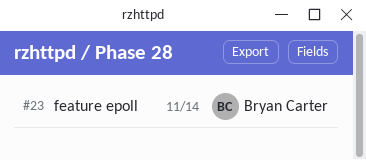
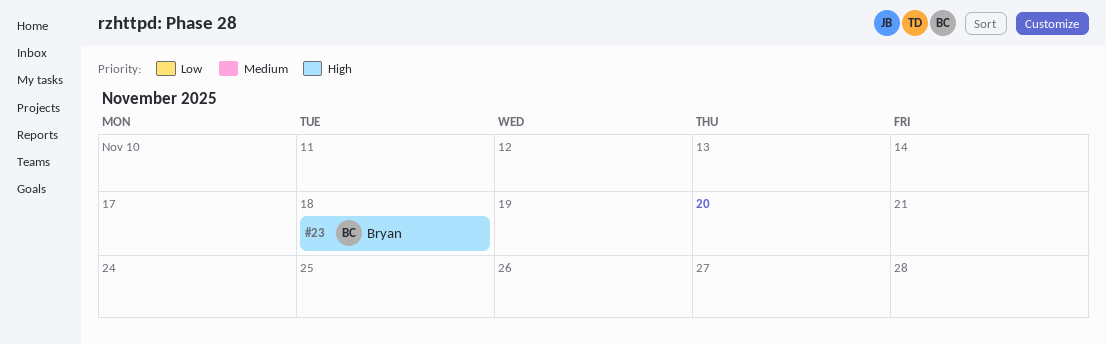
#23, due: Nov 14 -> Nov 18

